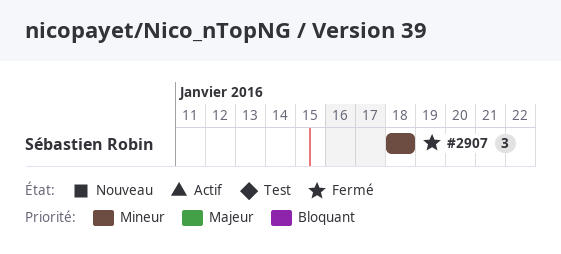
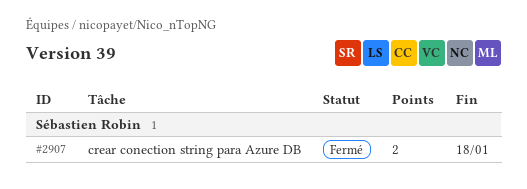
#2907, estimate: 3 -> 2

